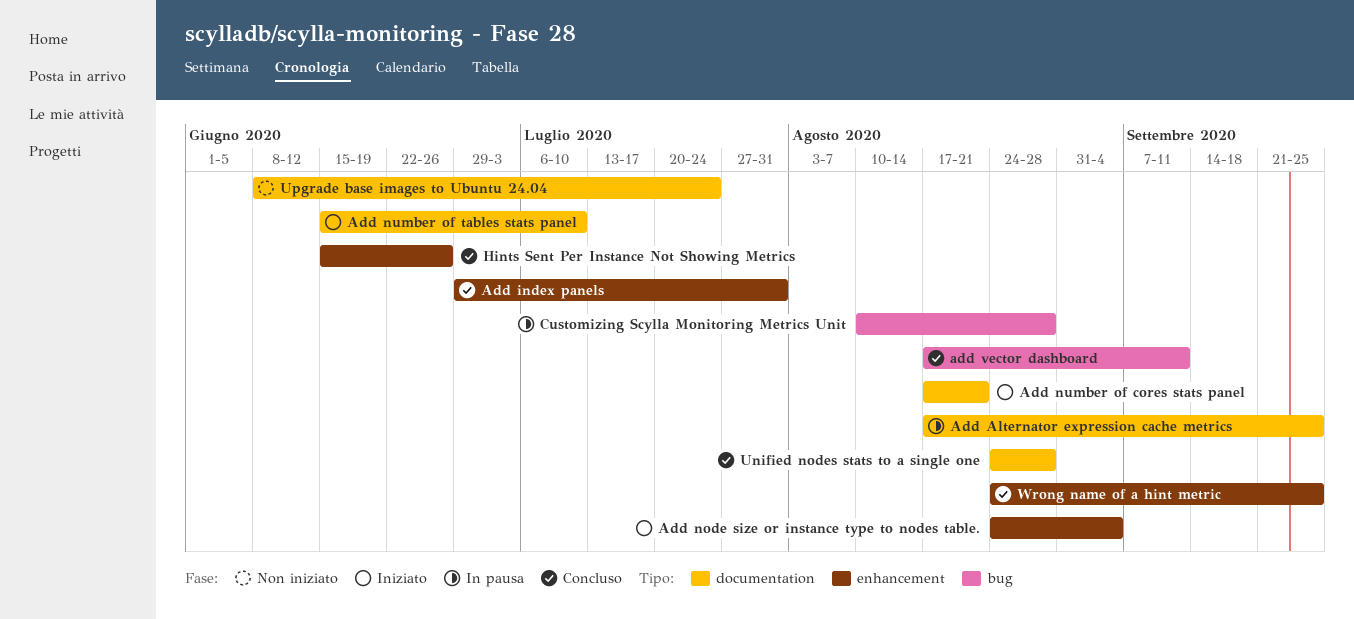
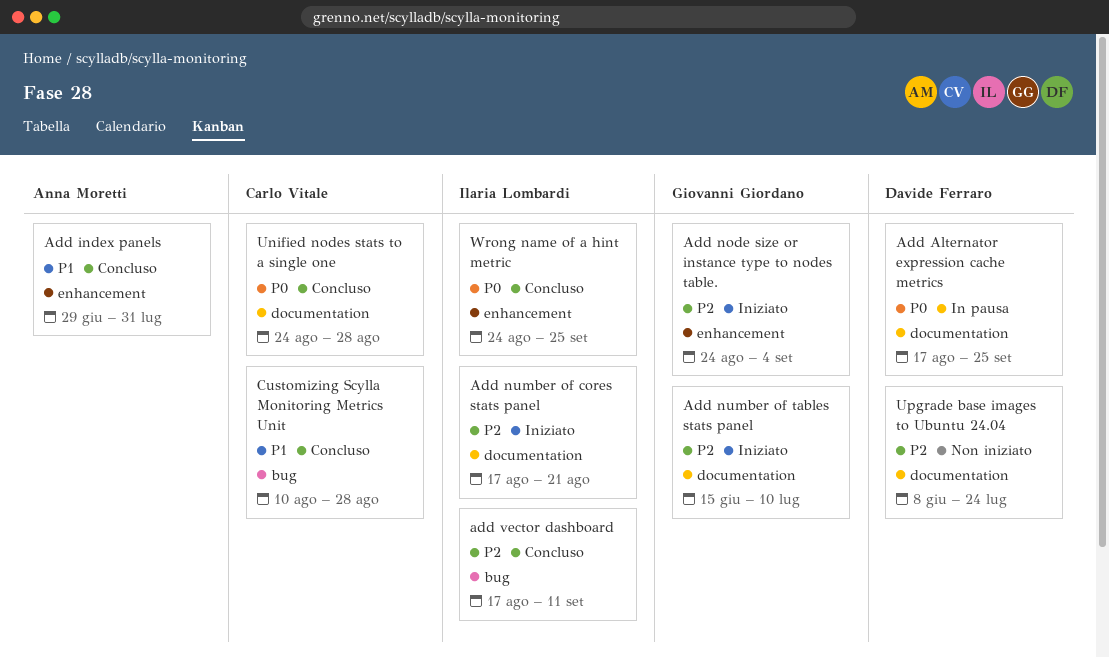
Customizing Scylla Monitoring Metrics Unit, status: In pausa -> Concluso
Hints Sent Per Instance Not Showing Metrics: present -> none

